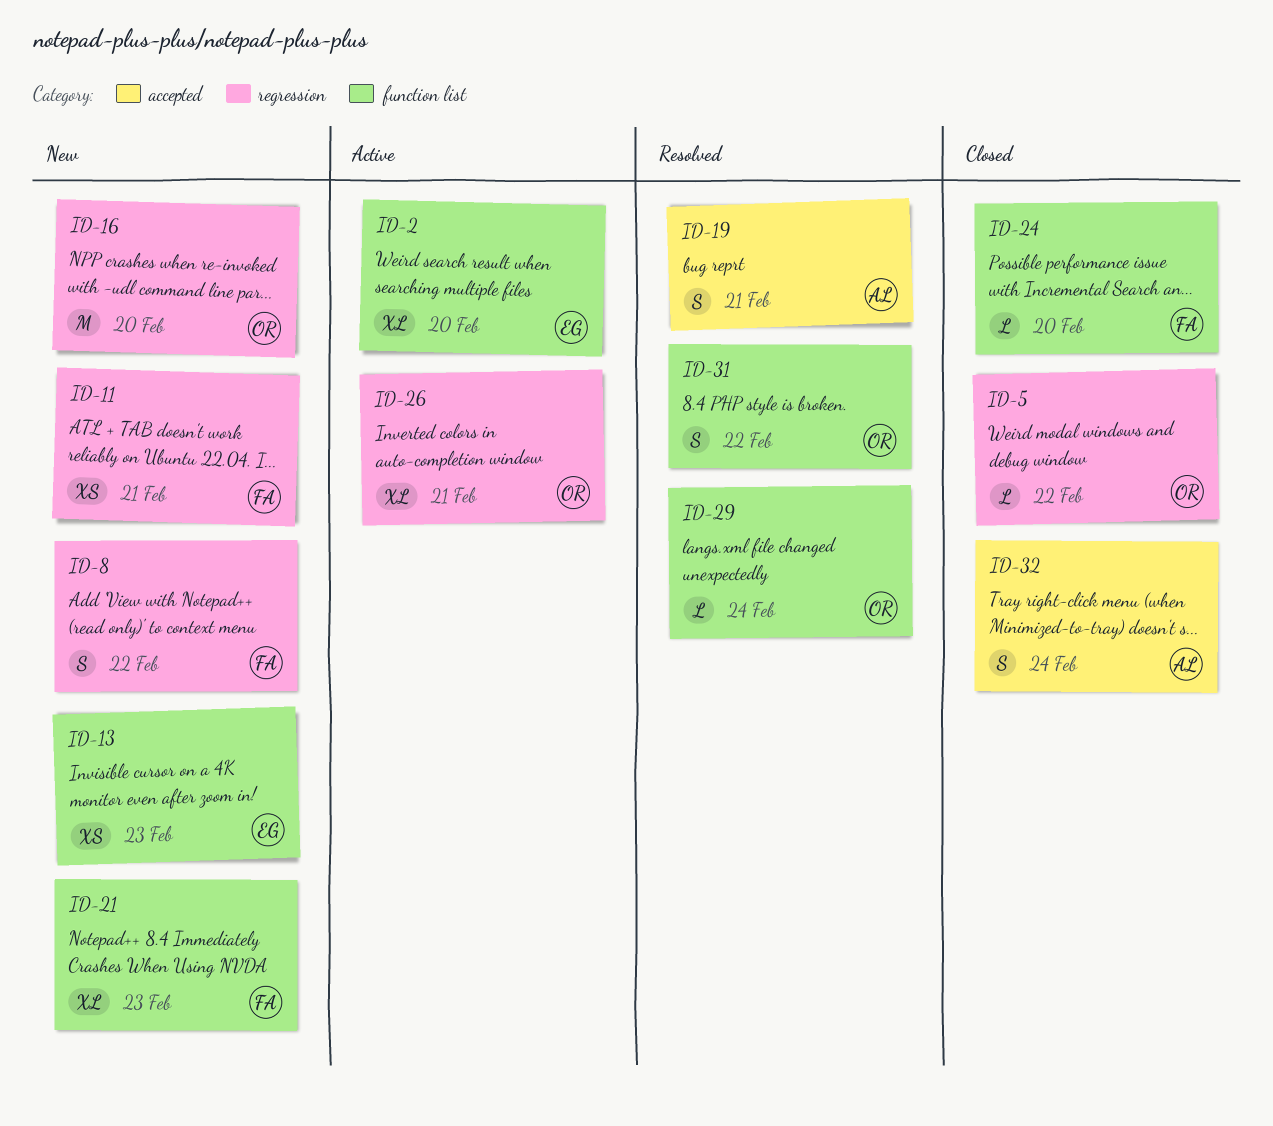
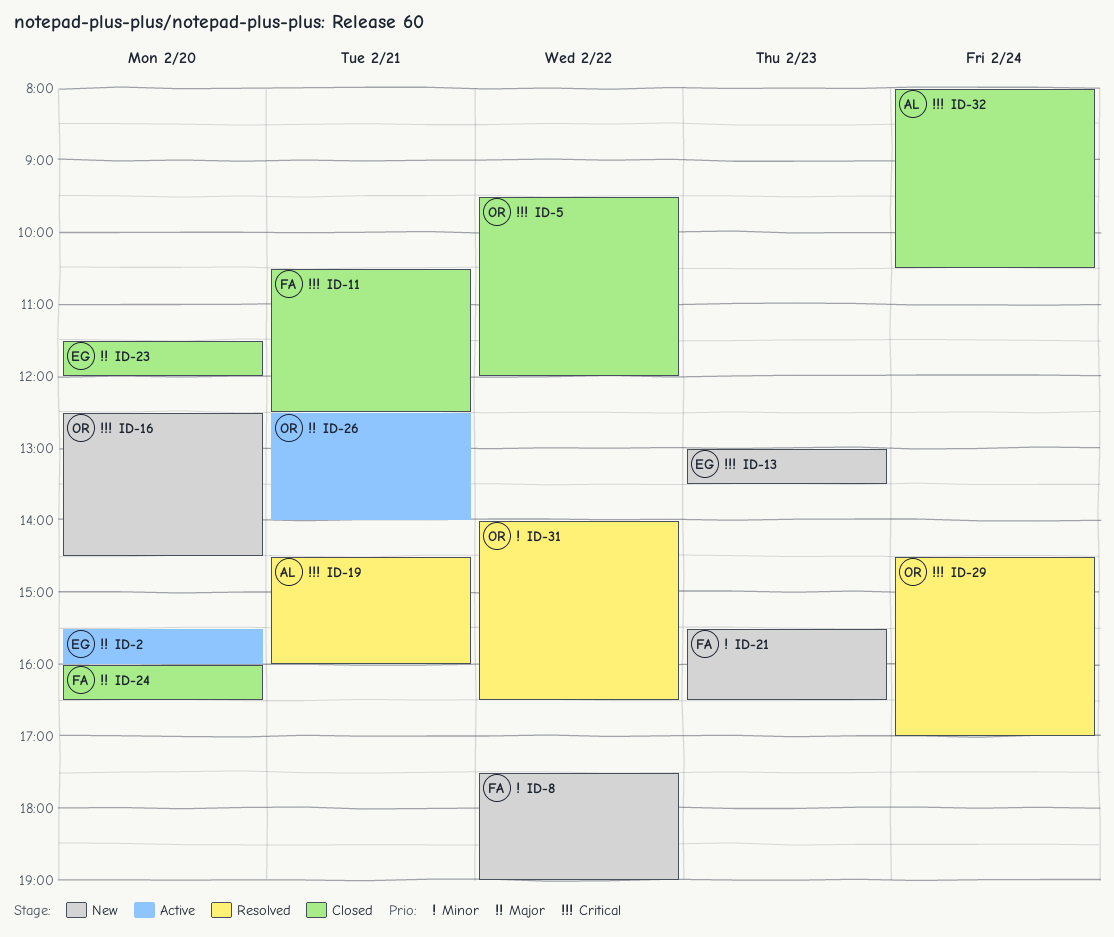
ID-11, status: New -> Closed
ID-23: none -> present

